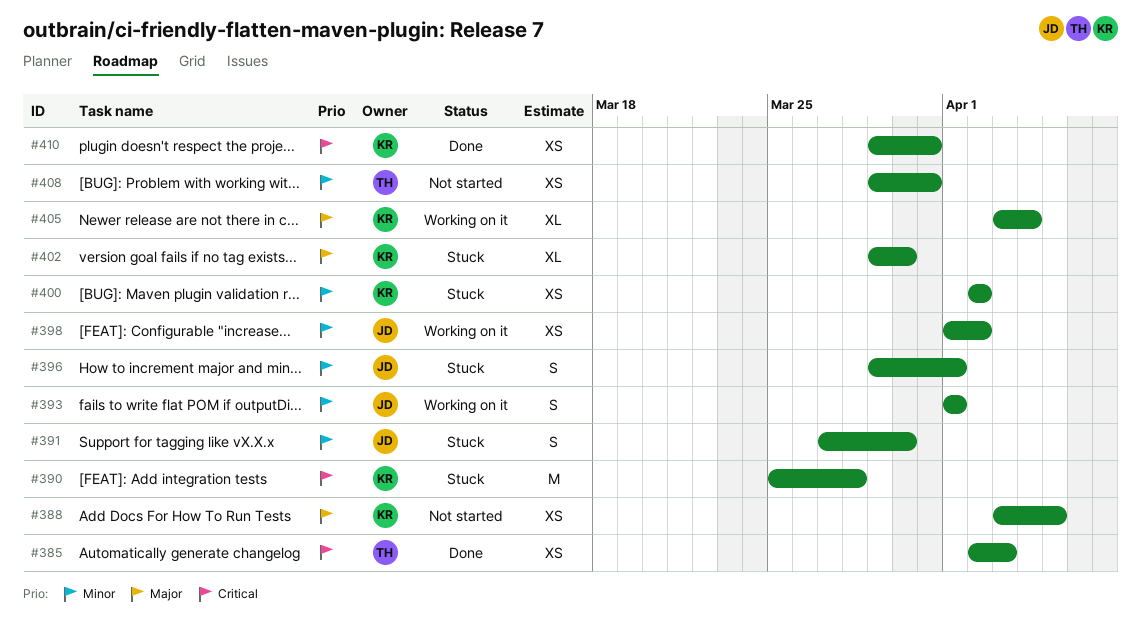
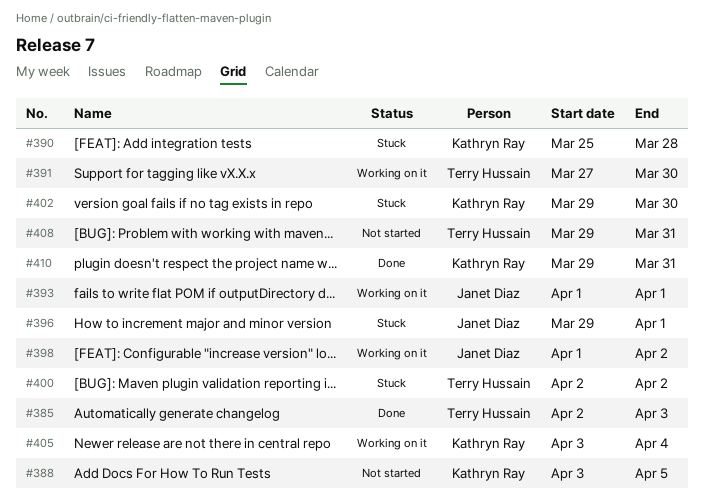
#391, status: Stuck -> Working on it
#391, owner: Janet Diaz -> Terry Hussain
#400, owner: Kathryn Ray -> Terry Hussain

